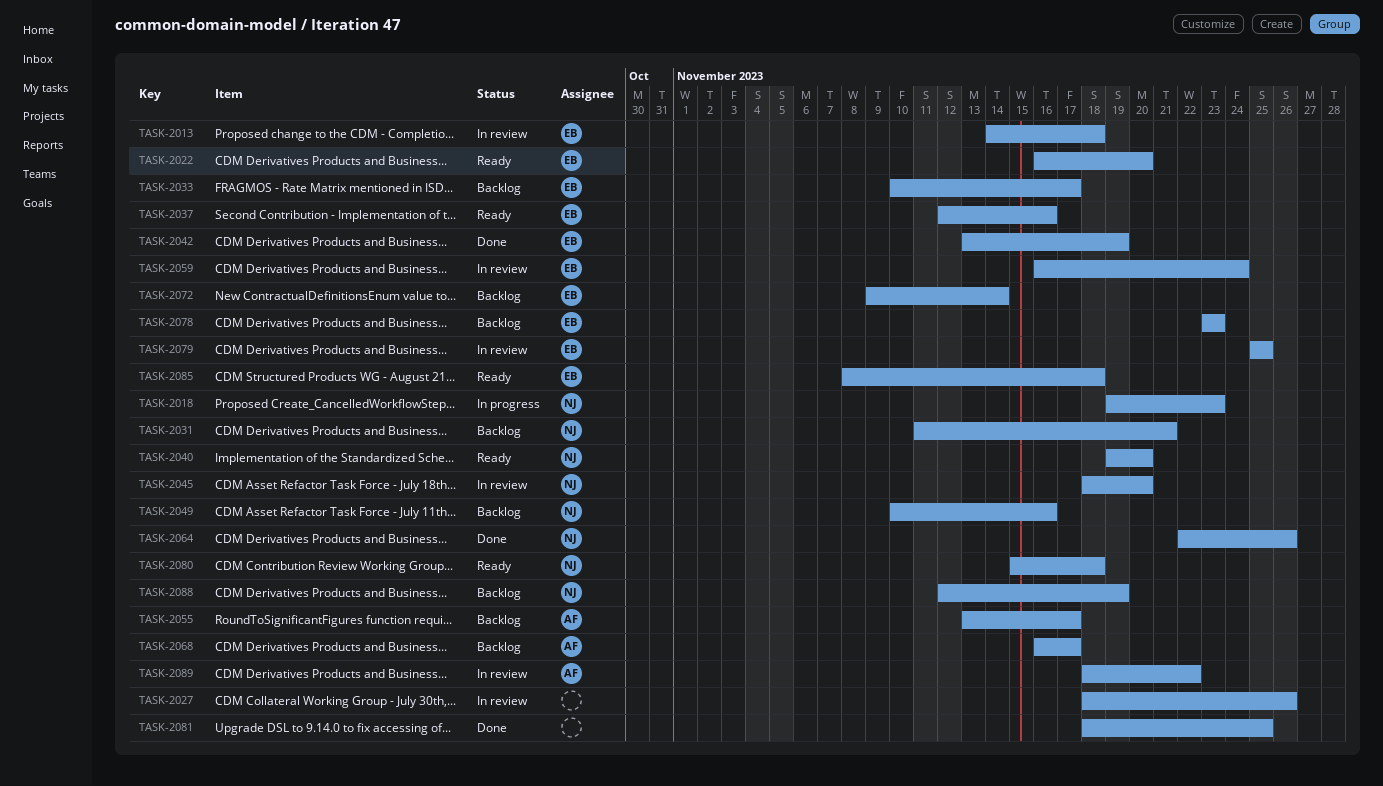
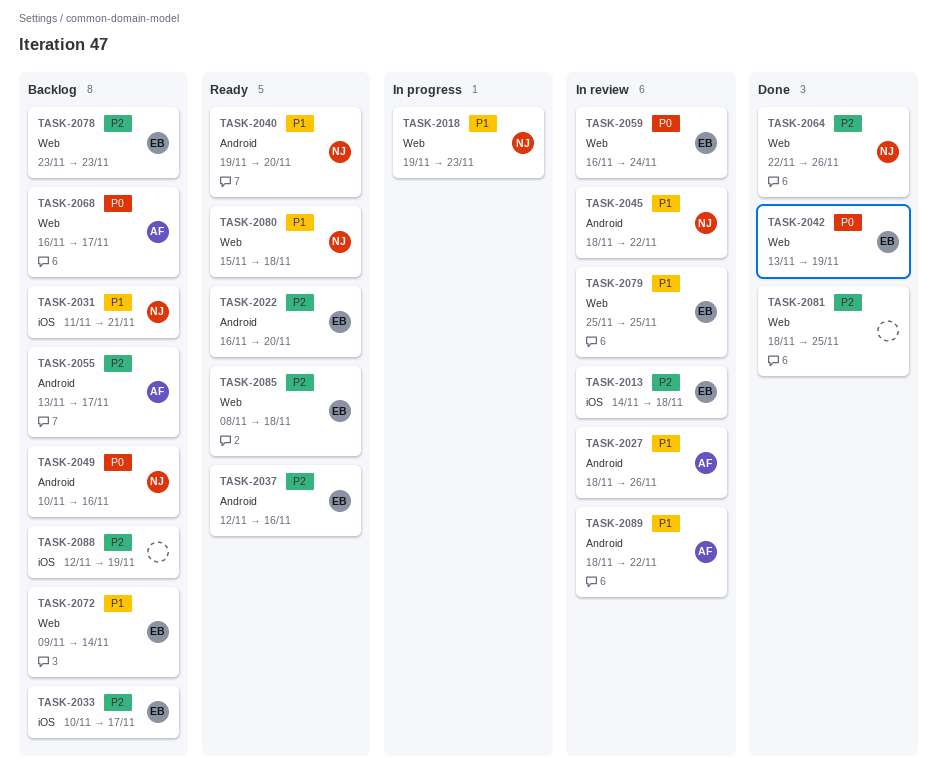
TASK-2027, owner: none -> AF
TASK-2045, due: Nov 20 -> Nov 22
TASK-2088, owner: NJ -> none

